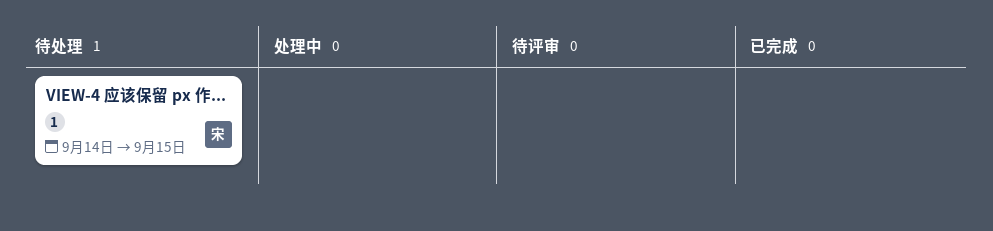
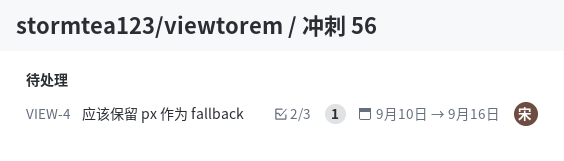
VIEW-4, start: Sep 14 -> Sep 10
VIEW-4, due: Sep 15 -> Sep 16

